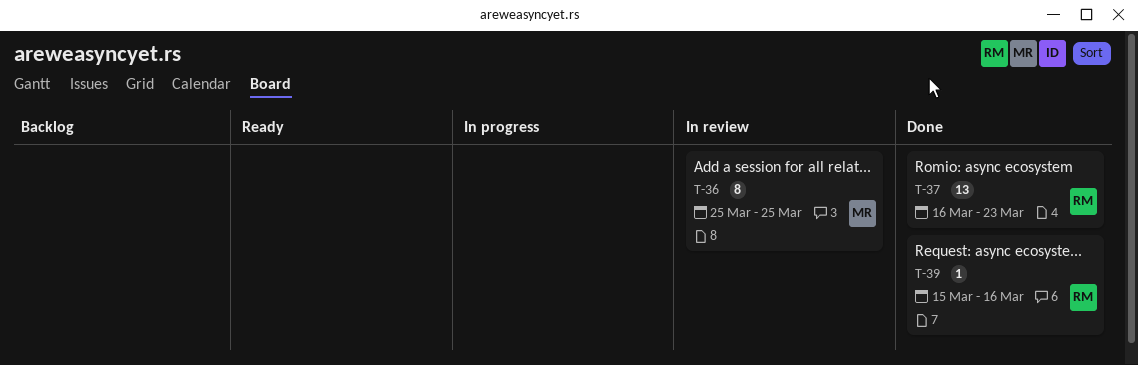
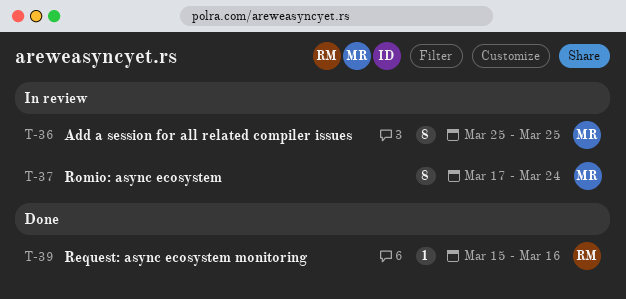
T-37, status: Done -> In review
T-37, owner: RM -> MR
T-37, estimate: 13 -> 8
T-37, start: Mar 16 -> Mar 17
T-37, due: Mar 23 -> Mar 24

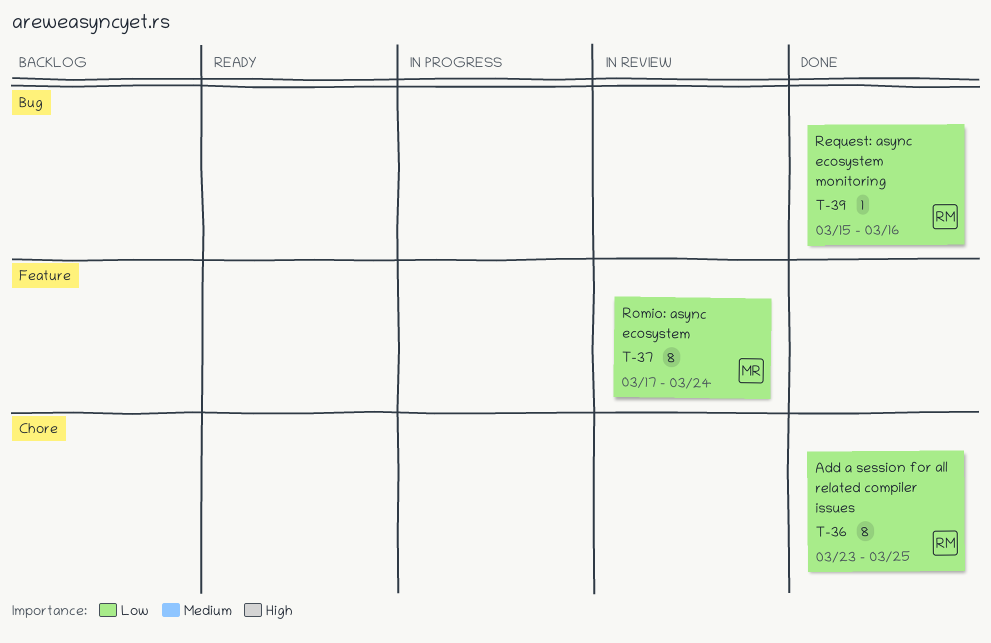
T-36, status: In review -> Done
T-36, owner: MR -> RM
T-36, start: Mar 25 -> Mar 23

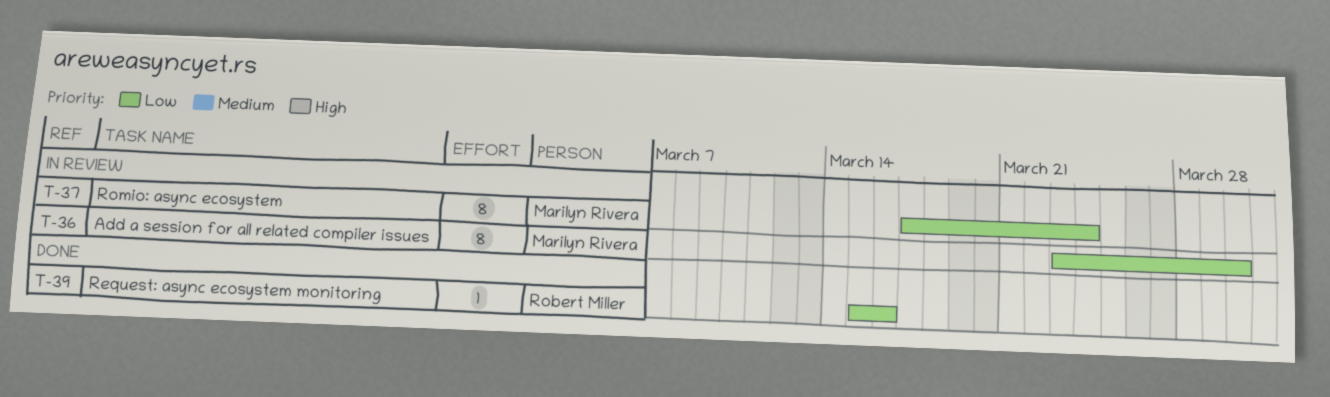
T-36, status: Done -> In review
T-36, owner: Robert Miller -> Marilyn Rivera
T-36, due: Mar 25 -> Mar 30

